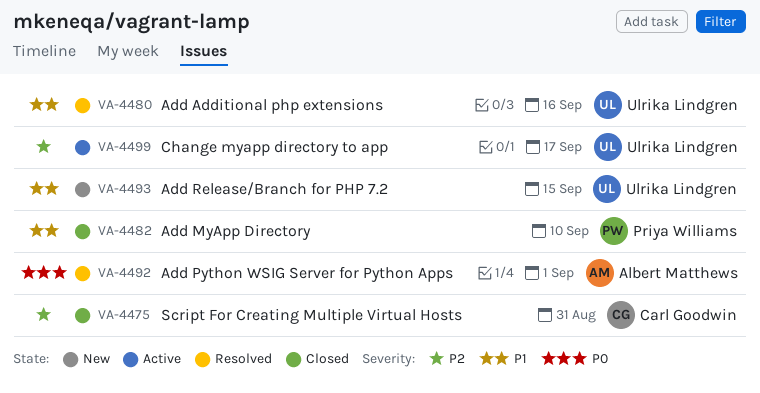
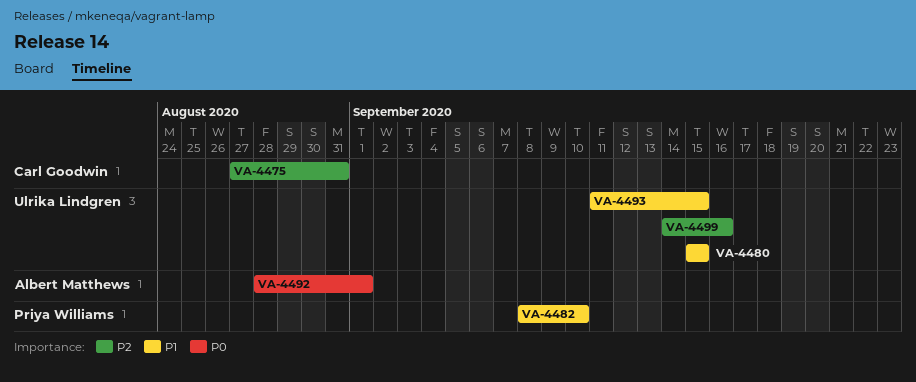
VA-4480, due: Sep 16 -> Sep 15
VA-4499, due: Sep 17 -> Sep 16

